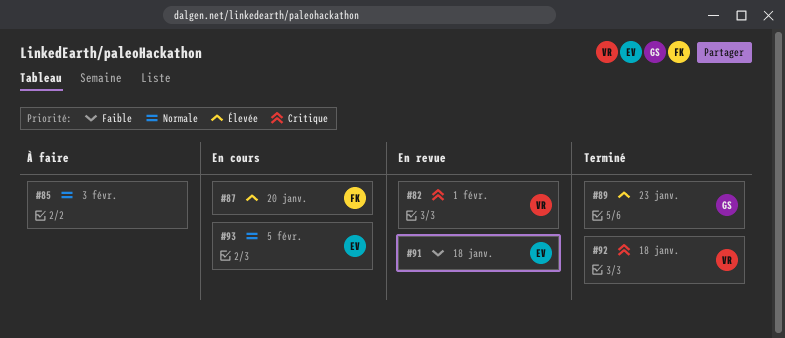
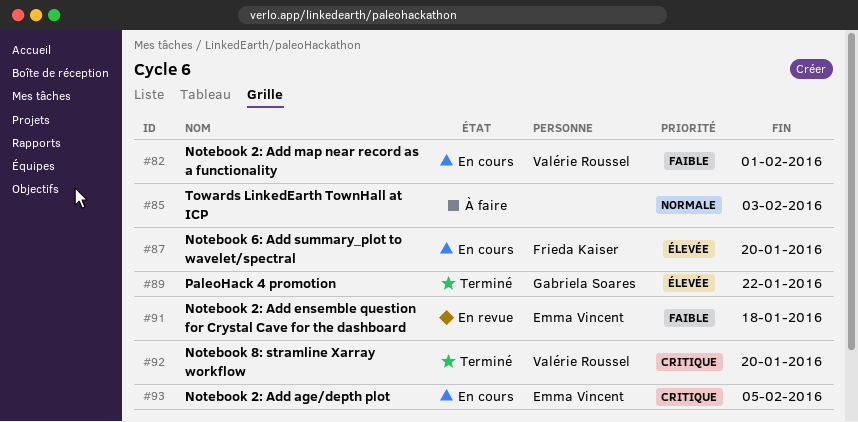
#82, status: En revue -> En cours
#82, priority: Critique -> Faible
#89, due: Jan 23 -> Jan 22
#92, due: Jan 18 -> Jan 20
#93, priority: Normale -> Critique

